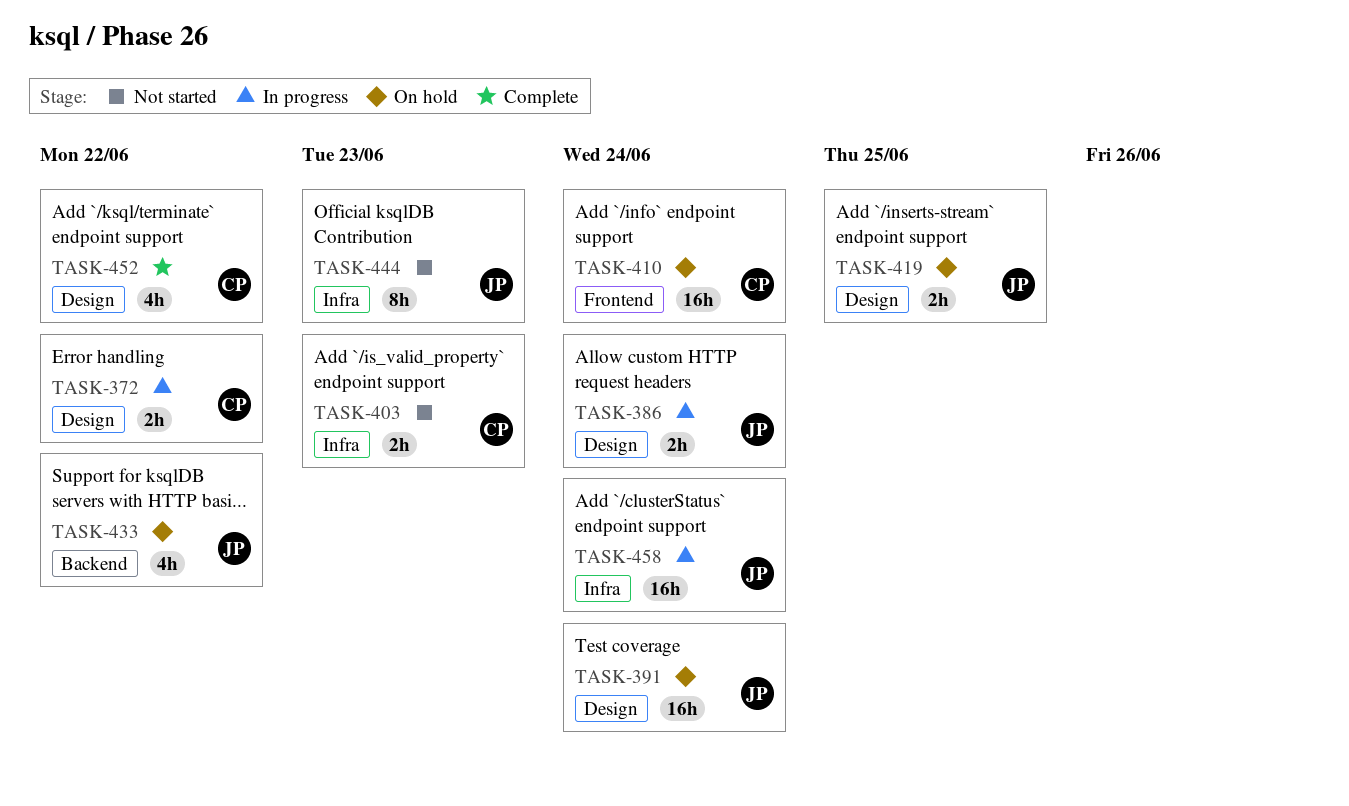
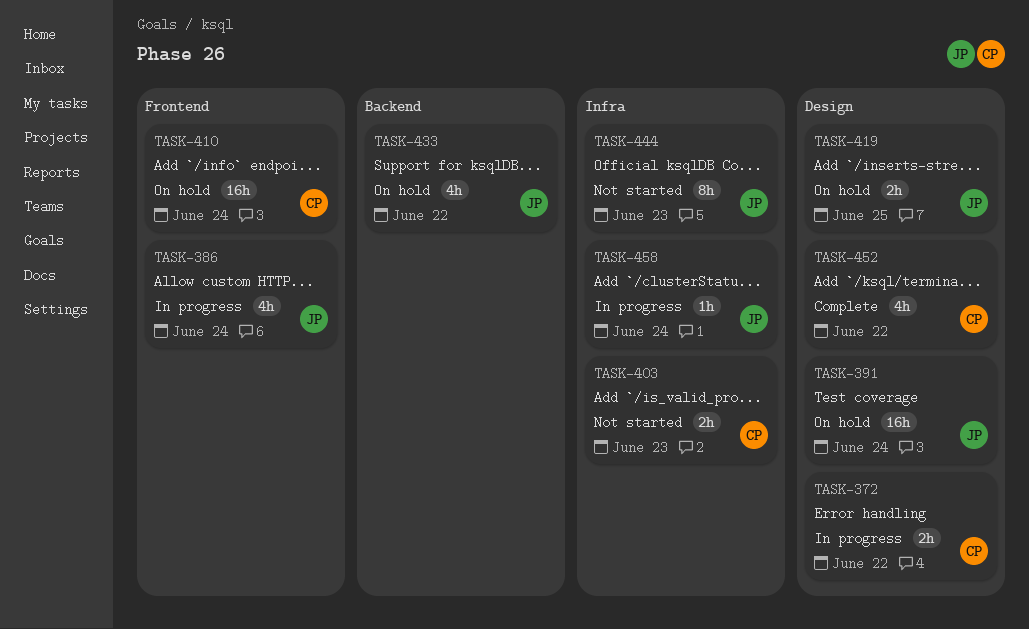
TASK-386, label: Design -> Frontend
TASK-386, estimate: 2h -> 4h
TASK-458, estimate: 16h -> 1h

